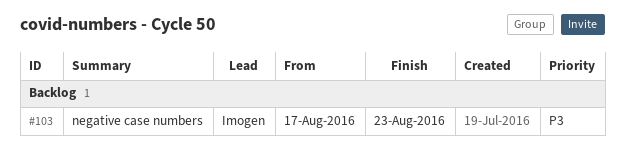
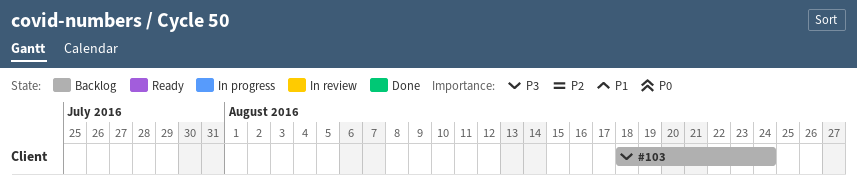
#103, start: Aug 17 -> Aug 18
#103, due: Aug 23 -> Aug 24

